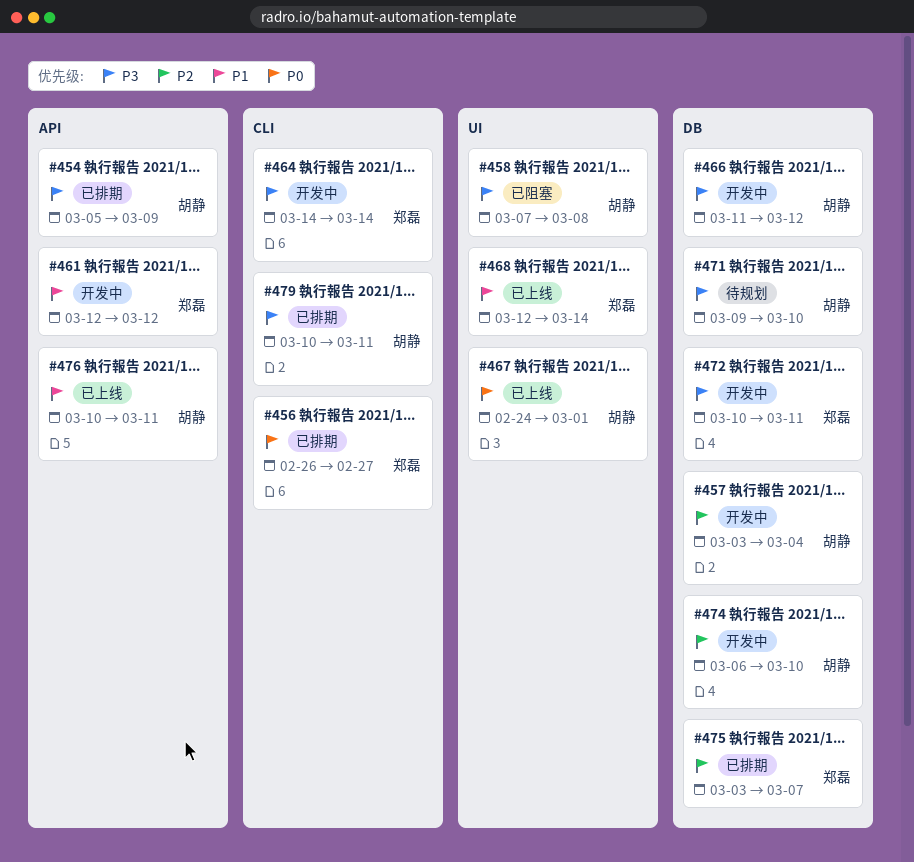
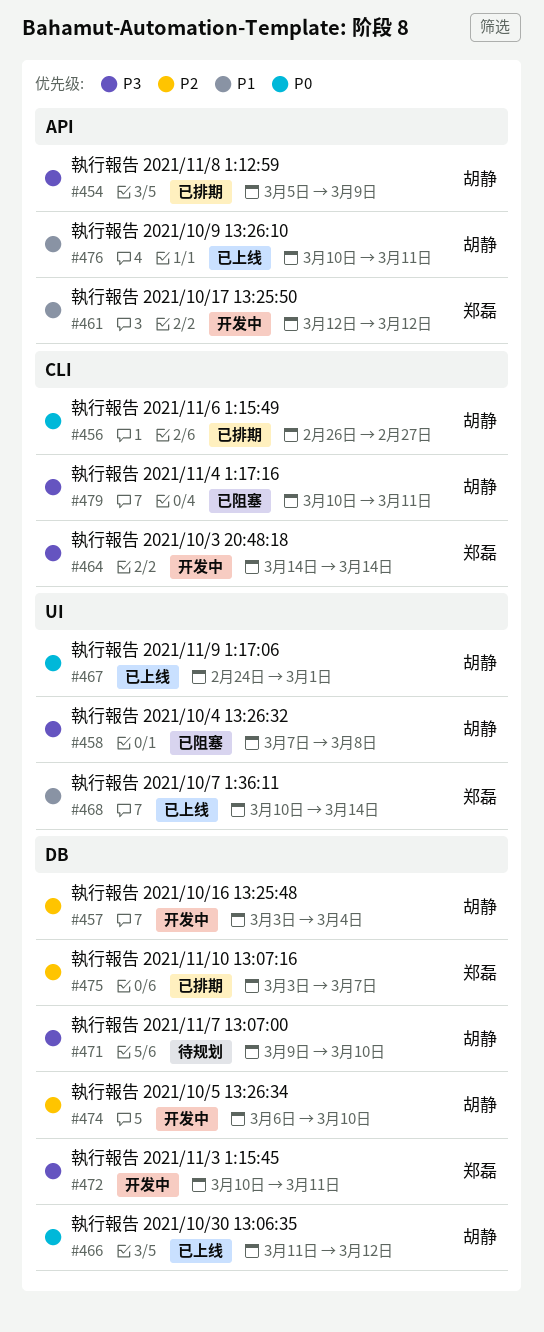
#456, owner: 郑磊 -> 胡静
#466, status: 开发中 -> 已上线
#466, priority: P3 -> P0
#468, start: Mar 12 -> Mar 10
#479, status: 已排期 -> 已阻塞

